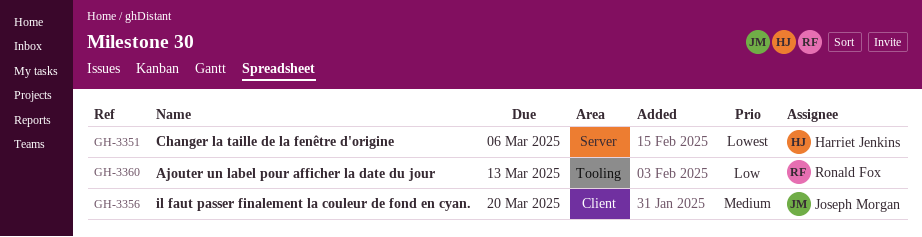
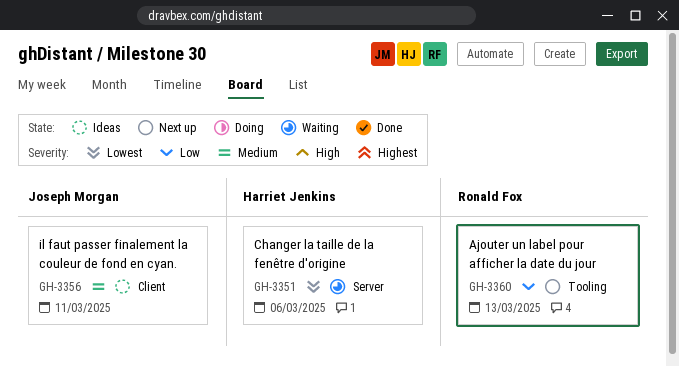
GH-3356, due: Mar 20 -> Mar 11

